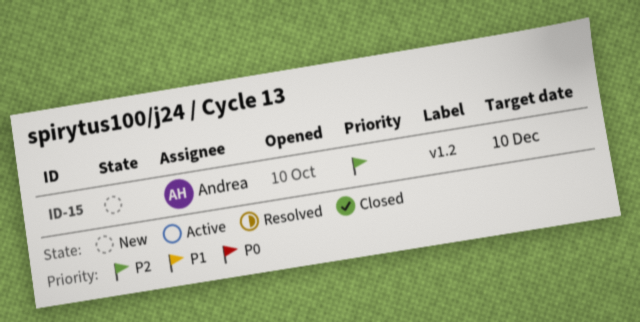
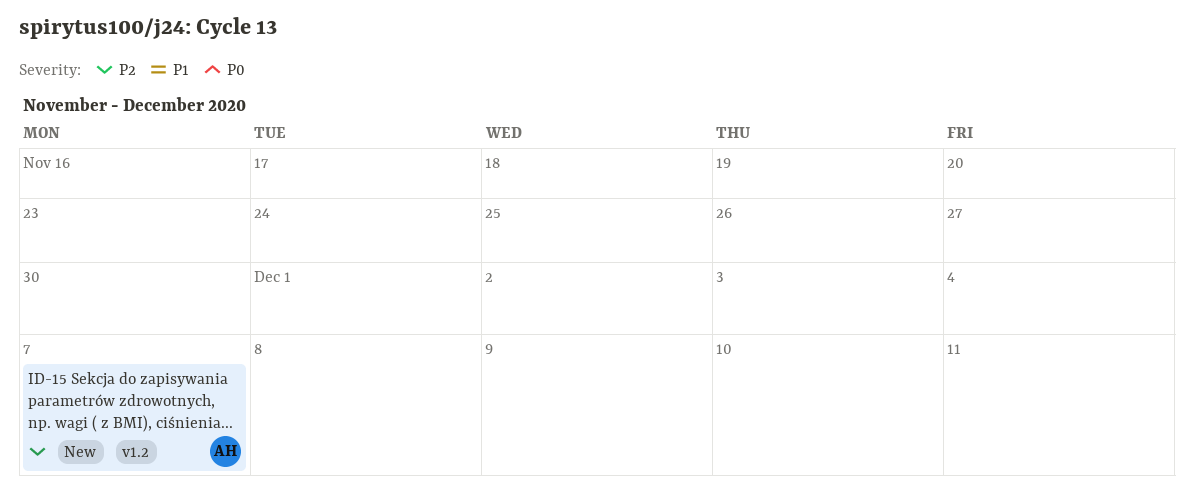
ID-15, due: Dec 10 -> Dec 7

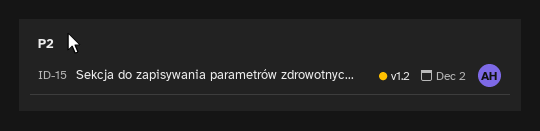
ID-15, due: Dec 7 -> Dec 2

